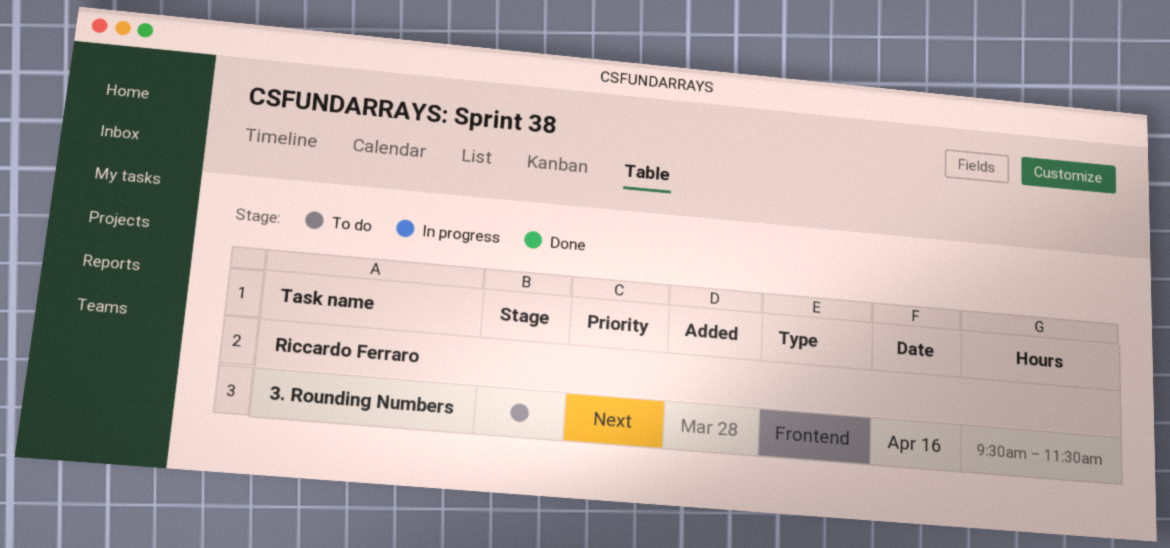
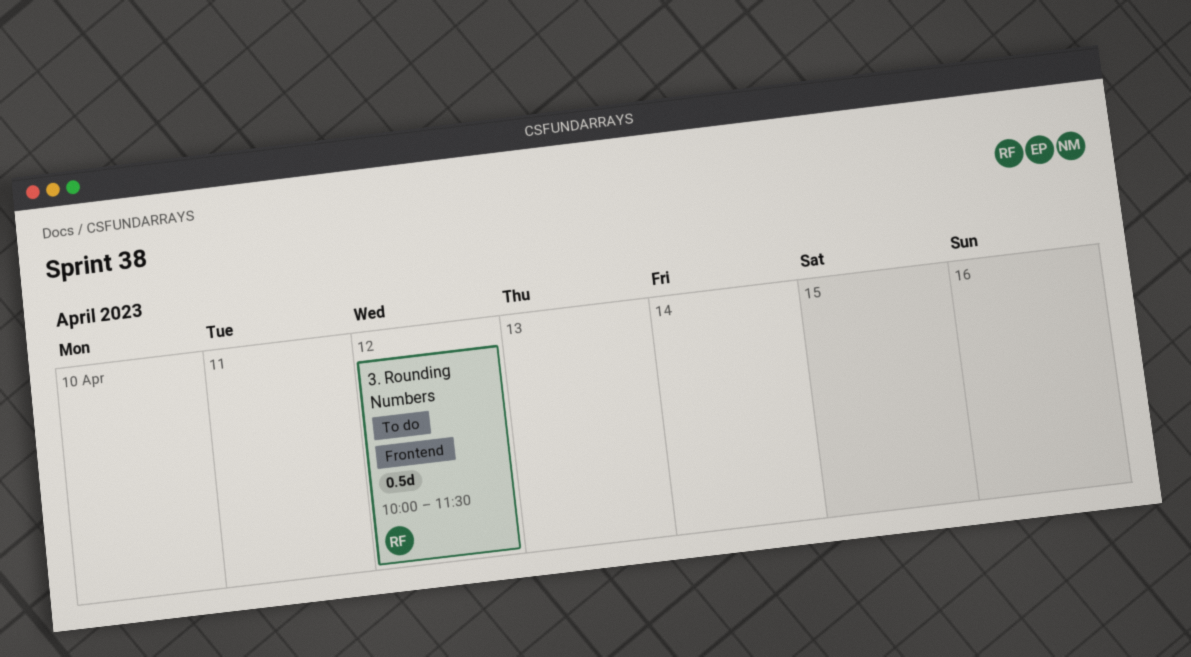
3. Rounding Numbers, day: Apr 16 -> Apr 12
3. Rounding Numbers, begins: 09:30 -> 10:00

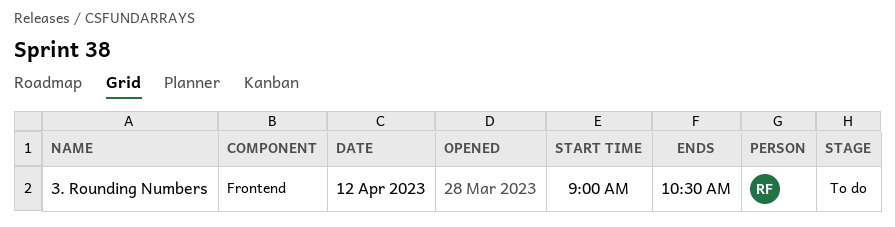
3. Rounding Numbers, begins: 10:00 -> 09:00
3. Rounding Numbers, ends: 11:30 -> 10:30

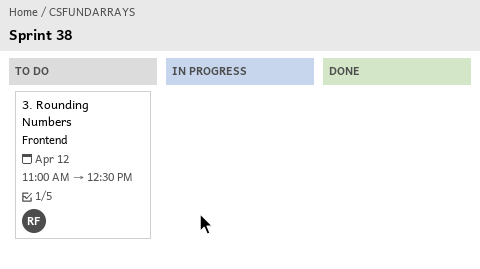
3. Rounding Numbers, begins: 09:00 -> 11:00
3. Rounding Numbers, ends: 10:30 -> 12:30

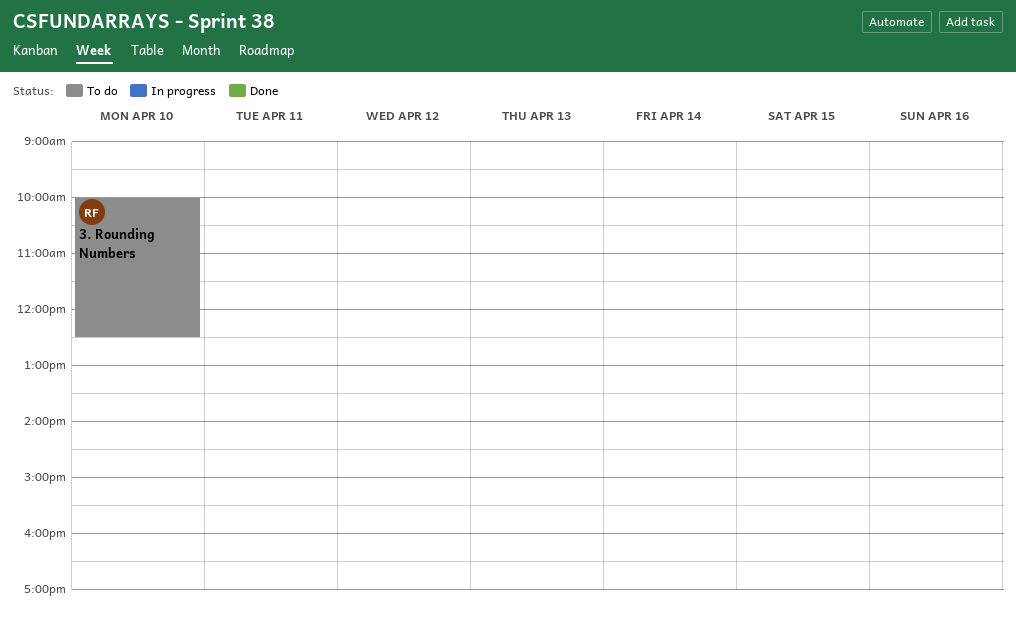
3. Rounding Numbers, day: Apr 12 -> Apr 10
3. Rounding Numbers, begins: 11:00 -> 10:00

